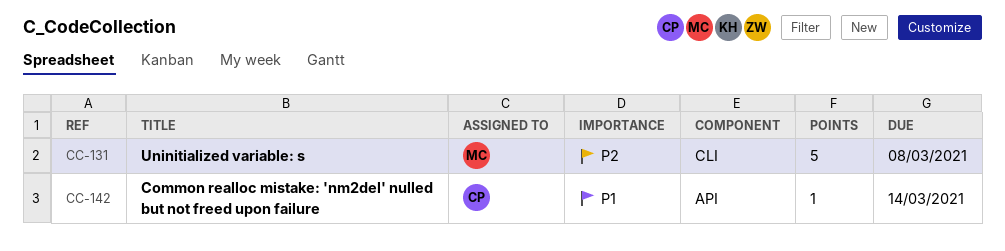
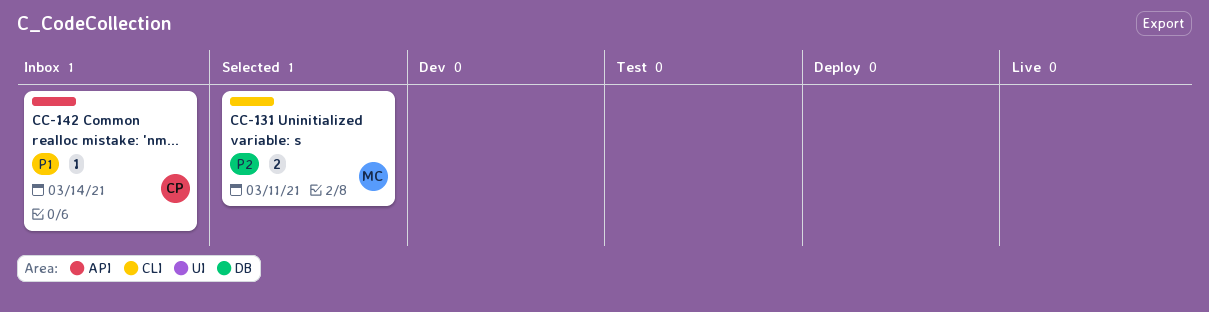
CC-131, estimate: 5 -> 2
CC-131, due: Mar 8 -> Mar 11

